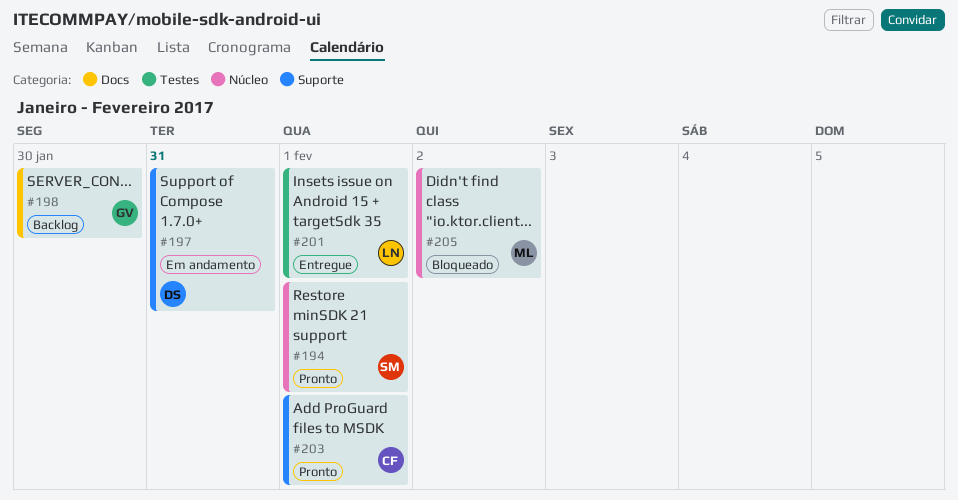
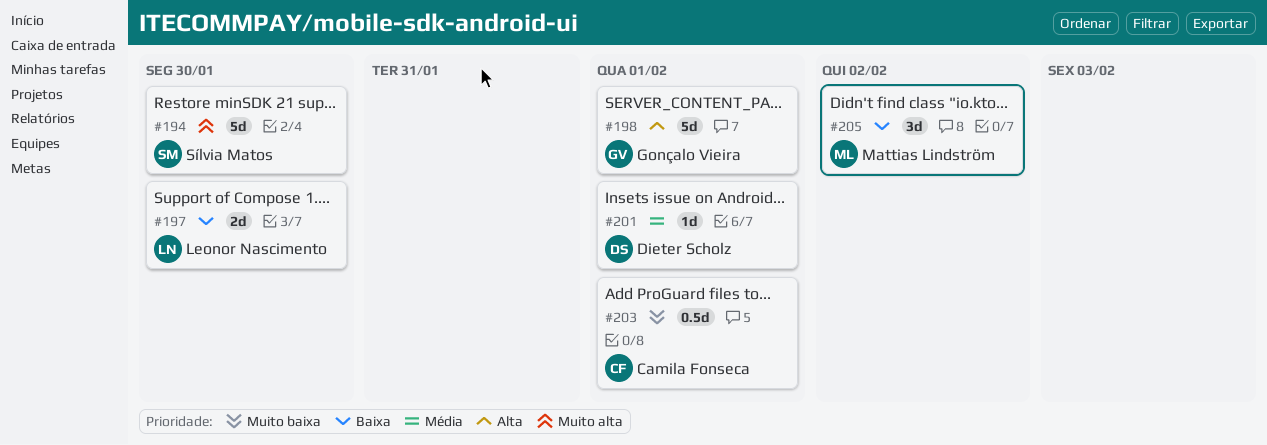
#194, due: Feb 1 -> Jan 30
#197, owner: Dieter Scholz -> Leonor Nascimento
#197, due: Jan 31 -> Jan 30
#198, due: Jan 30 -> Feb 1
#201, owner: Leonor Nascimento -> Dieter Scholz

